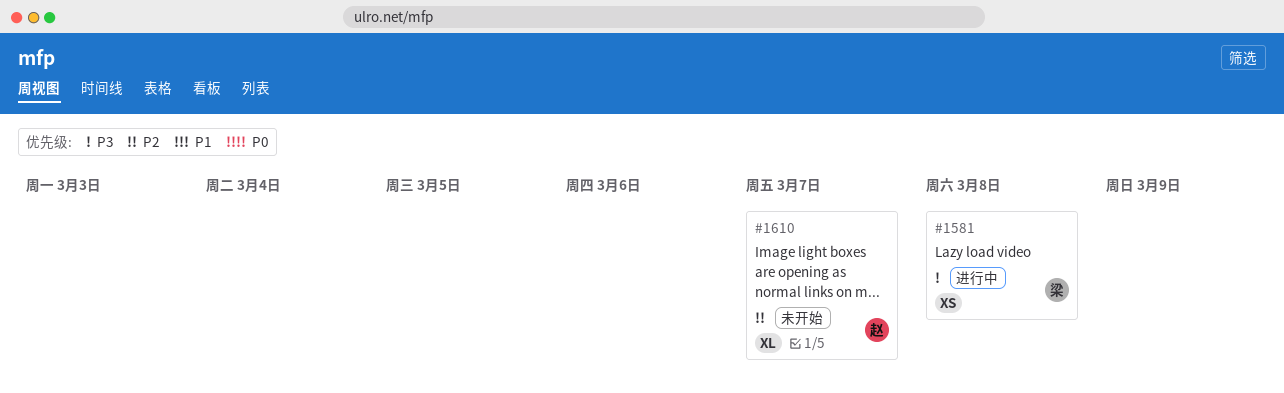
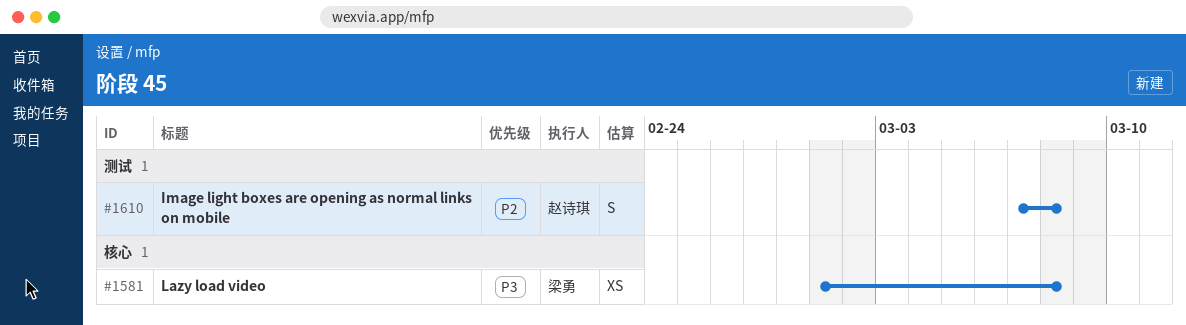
#1610, estimate: XL -> S
#1610, due: Mar 7 -> Mar 8

